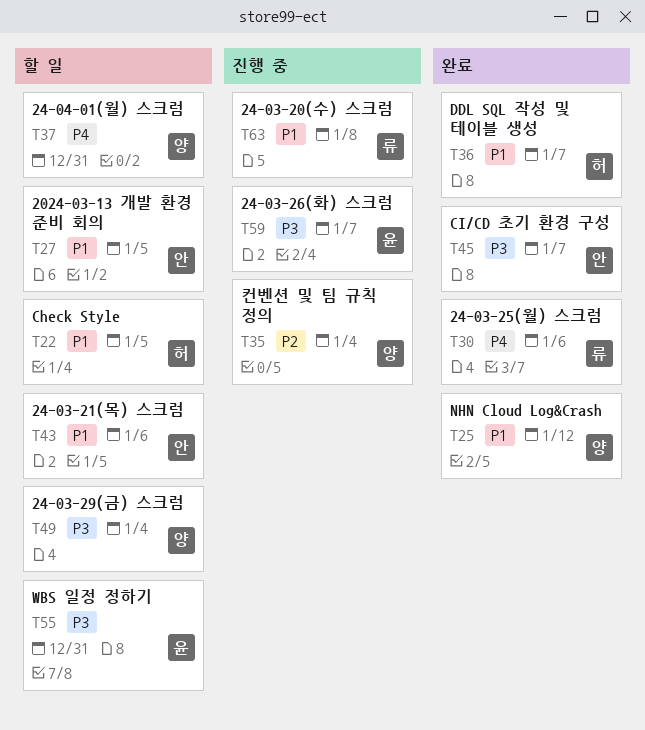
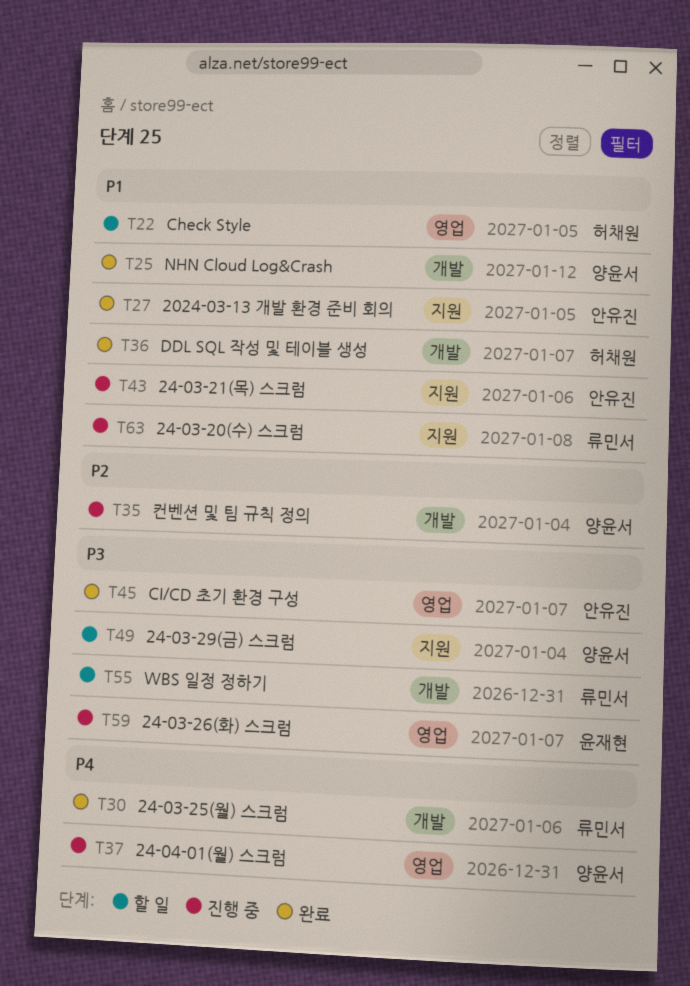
T27, status: 할 일 -> 완료
T37, status: 할 일 -> 진행 중
T43, status: 할 일 -> 진행 중
T55, owner: 윤재현 -> 류민서

